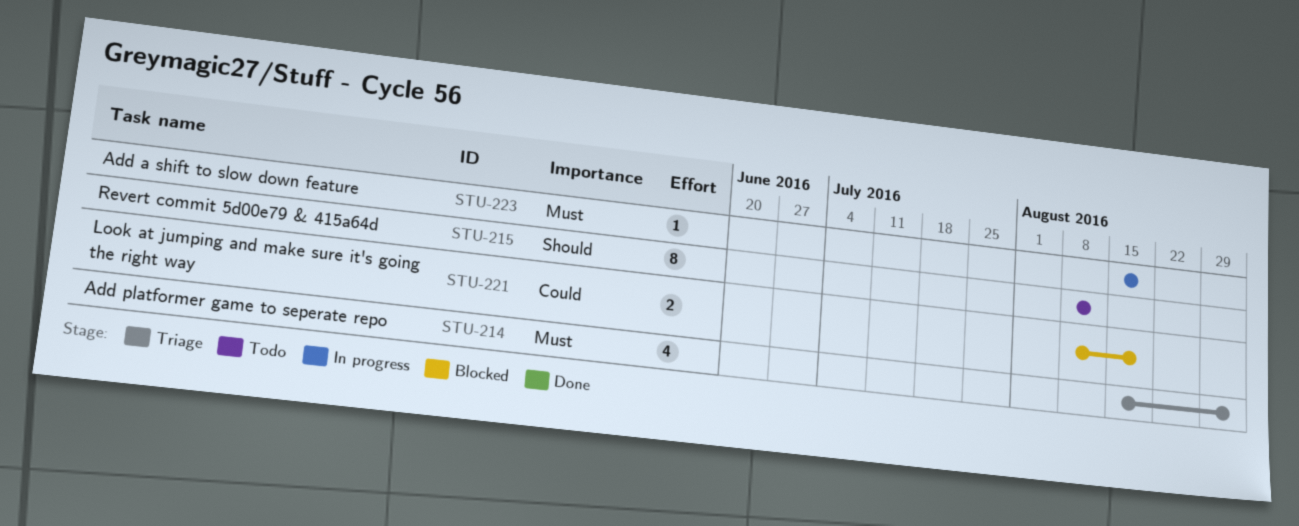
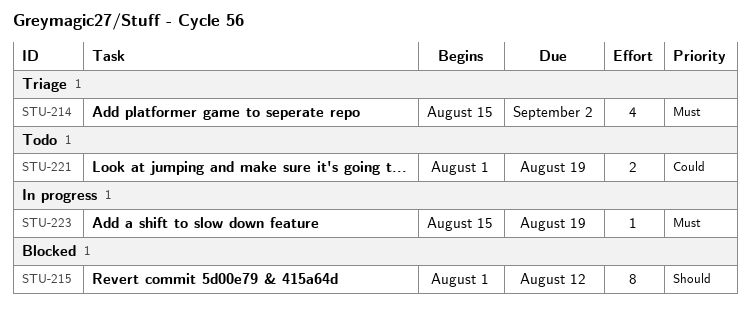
STU-215, status: Todo -> Blocked
STU-215, start: Aug 8 -> Aug 1
STU-221, status: Blocked -> Todo
STU-221, start: Aug 8 -> Aug 1

